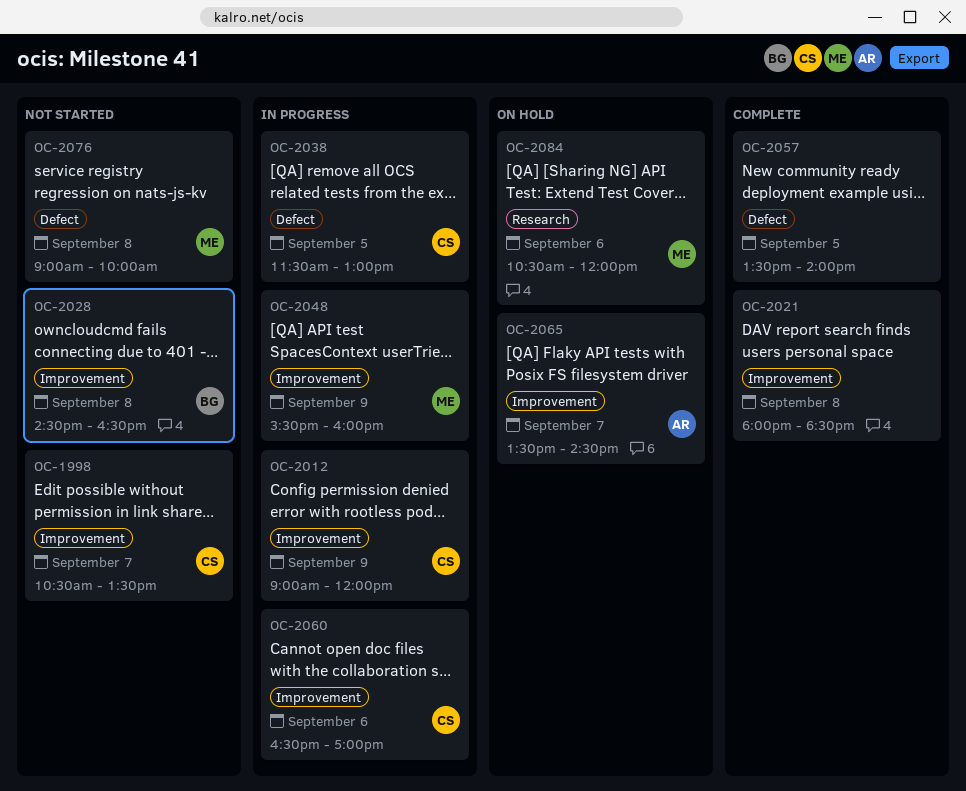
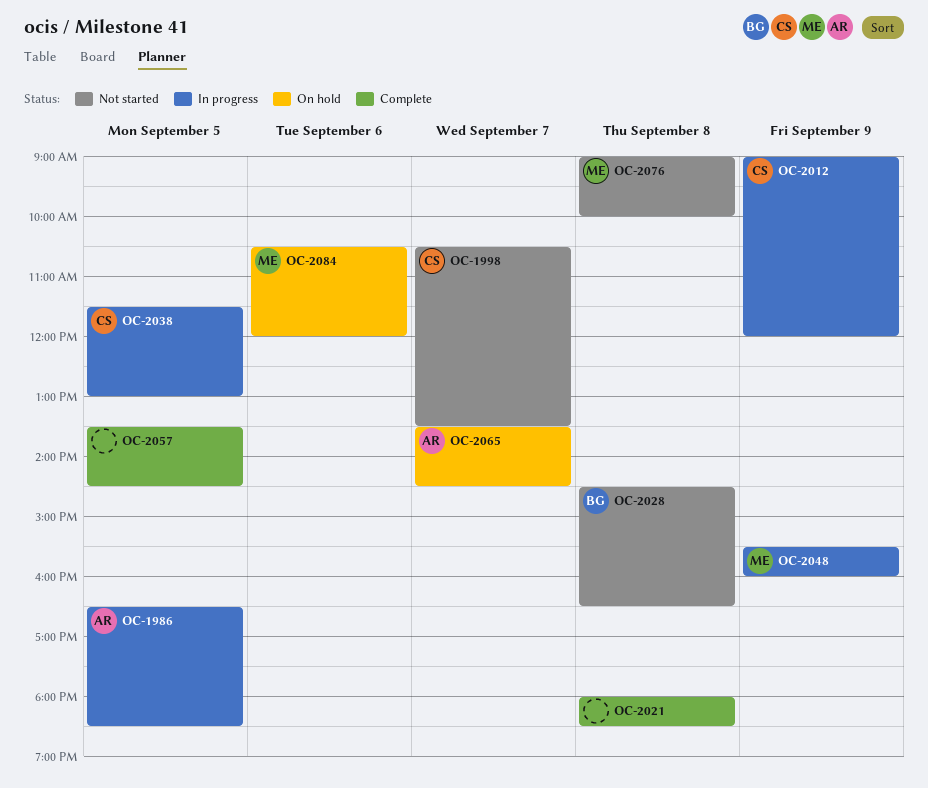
OC-1986: none -> present
OC-2057, ends: 14:00 -> 14:30
OC-2060: present -> none

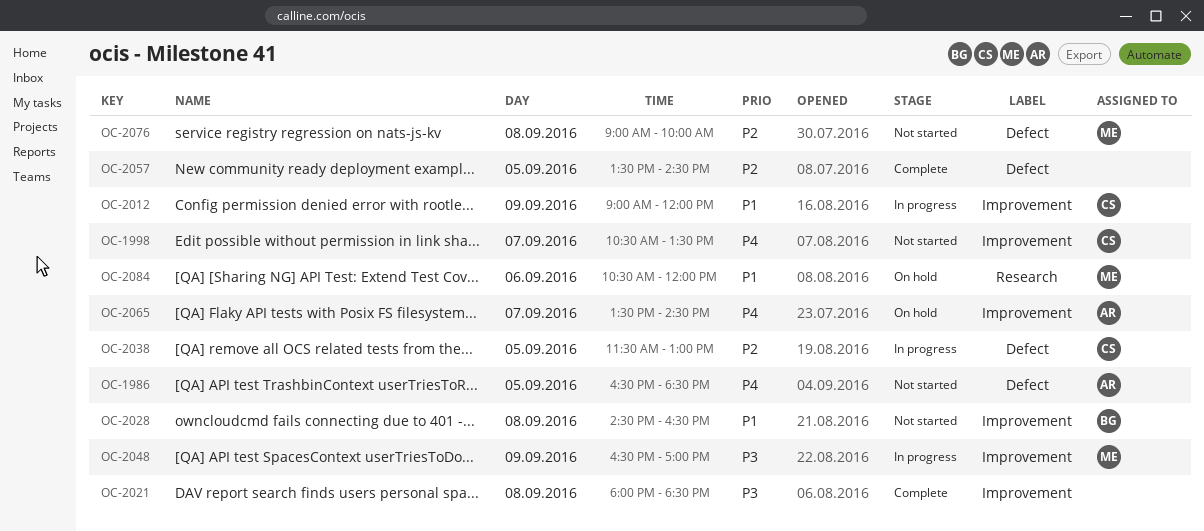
OC-1986, status: In progress -> Not started
OC-2048, begins: 15:30 -> 16:30
OC-2048, ends: 16:00 -> 17:00

